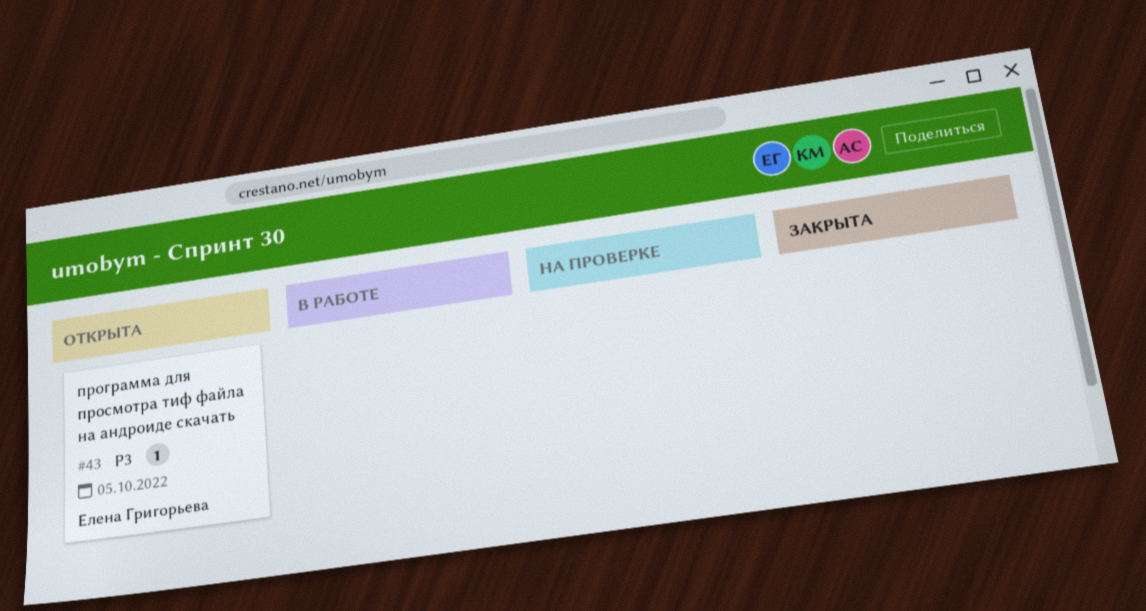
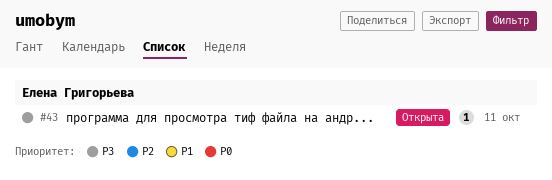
#43, due: Oct 5 -> Oct 11

